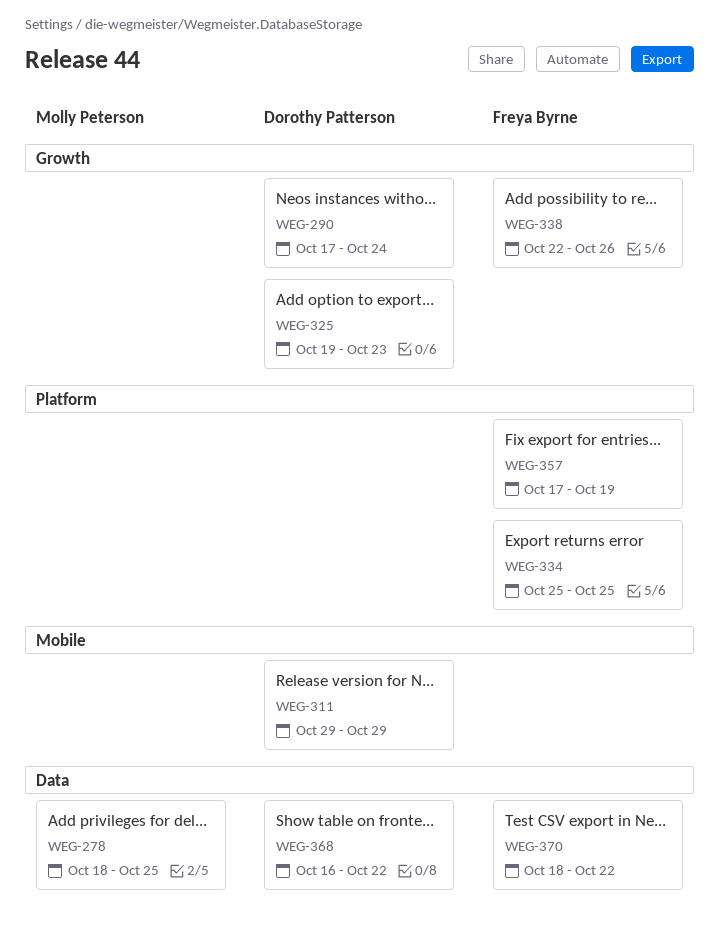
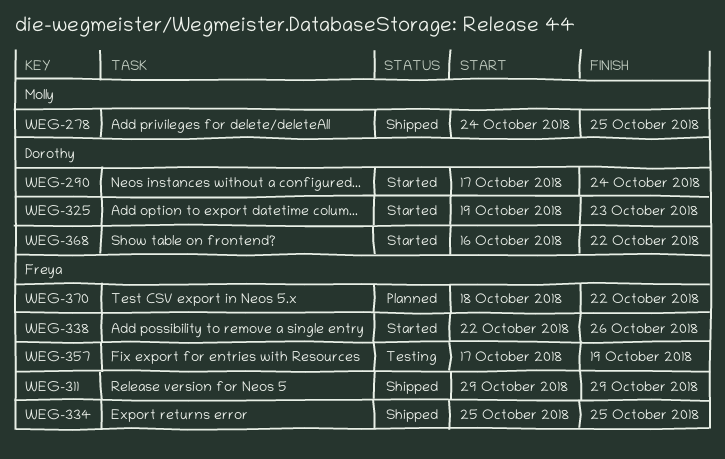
WEG-278, start: Oct 18 -> Oct 24
WEG-311, owner: Dorothy Patterson -> Freya Byrne

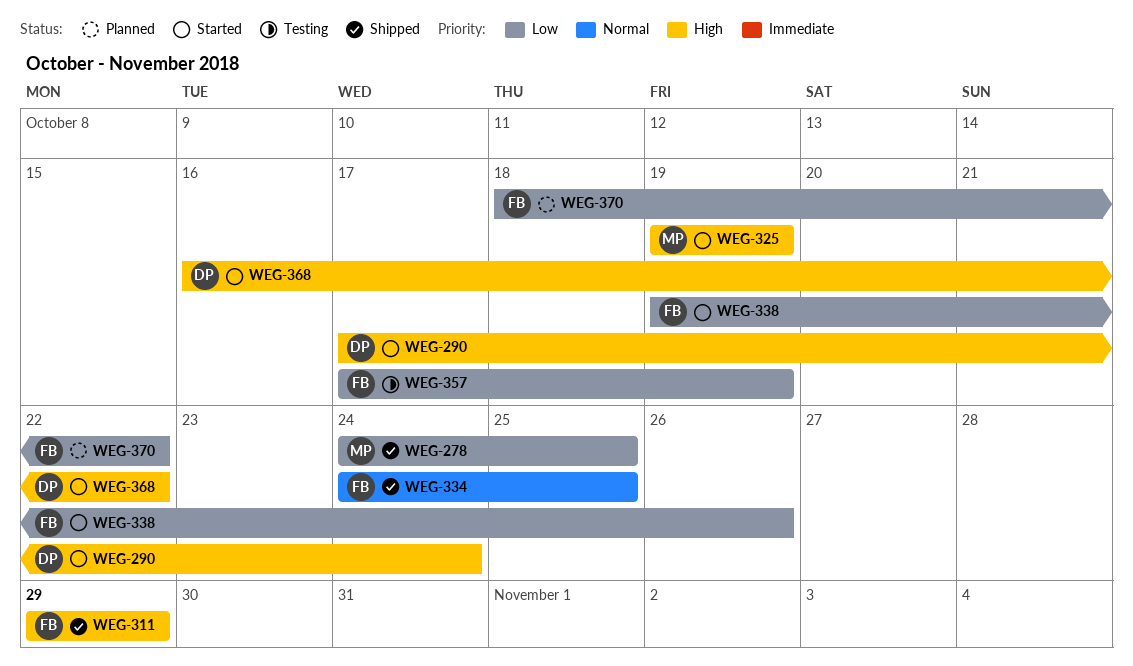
WEG-325, owner: Dorothy -> Molly
WEG-325, due: Oct 23 -> Oct 19
WEG-334, start: Oct 25 -> Oct 24
WEG-338, start: Oct 22 -> Oct 19

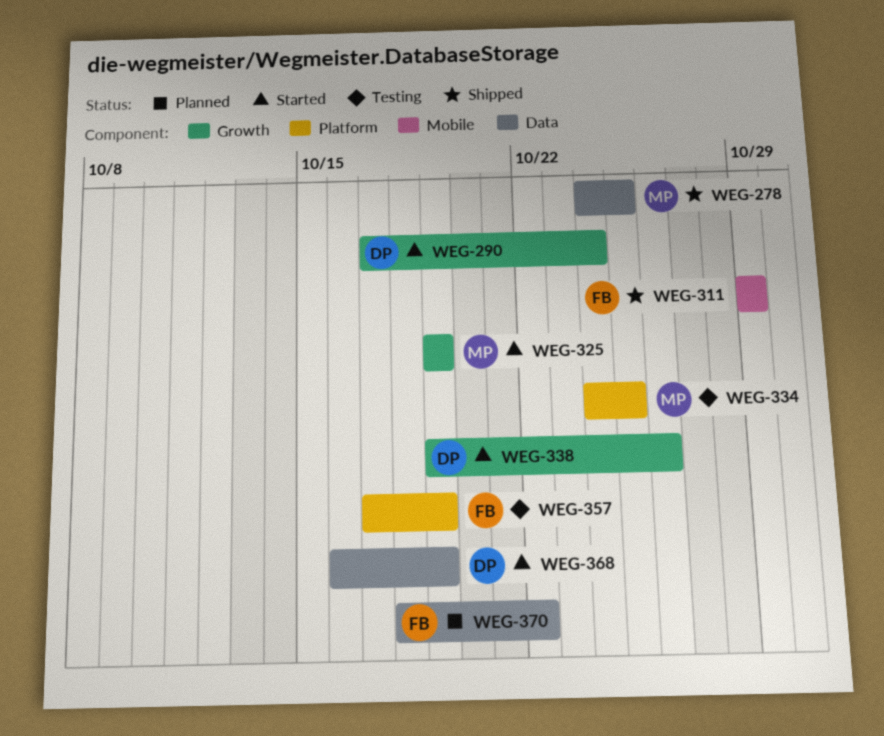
WEG-334, status: Shipped -> Testing
WEG-334, owner: FB -> MP
WEG-338, owner: FB -> DP
WEG-368, due: Oct 22 -> Oct 19

